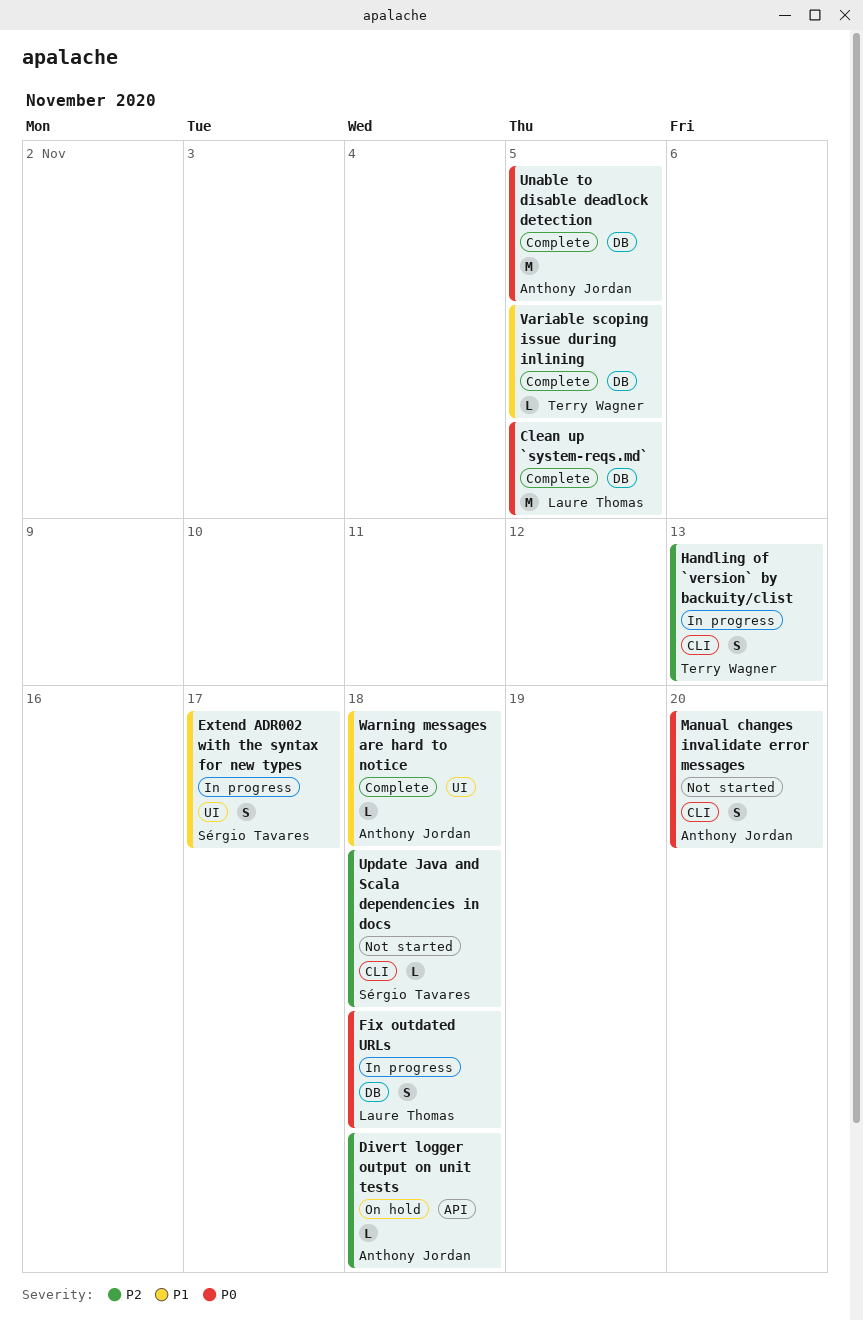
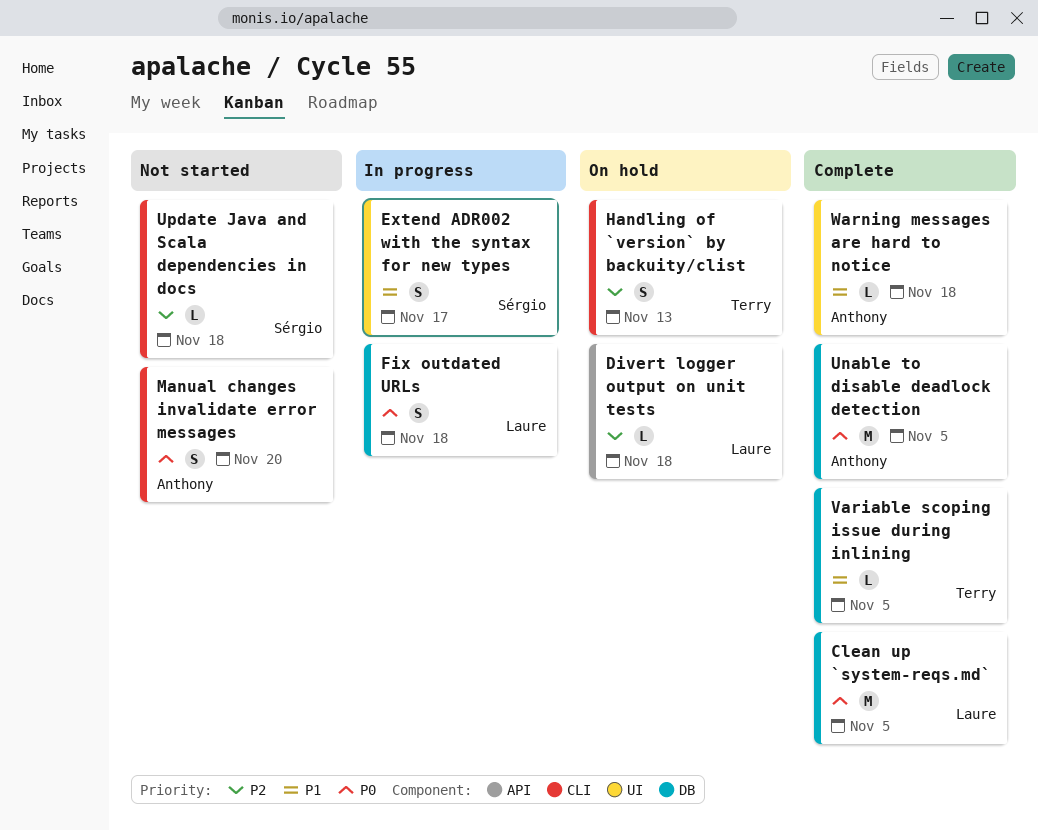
Divert logger output on unit tests, owner: Anthony Jordan -> Laure Thomas
Handling of `version` by backuity/clist, status: In progress -> On hold

